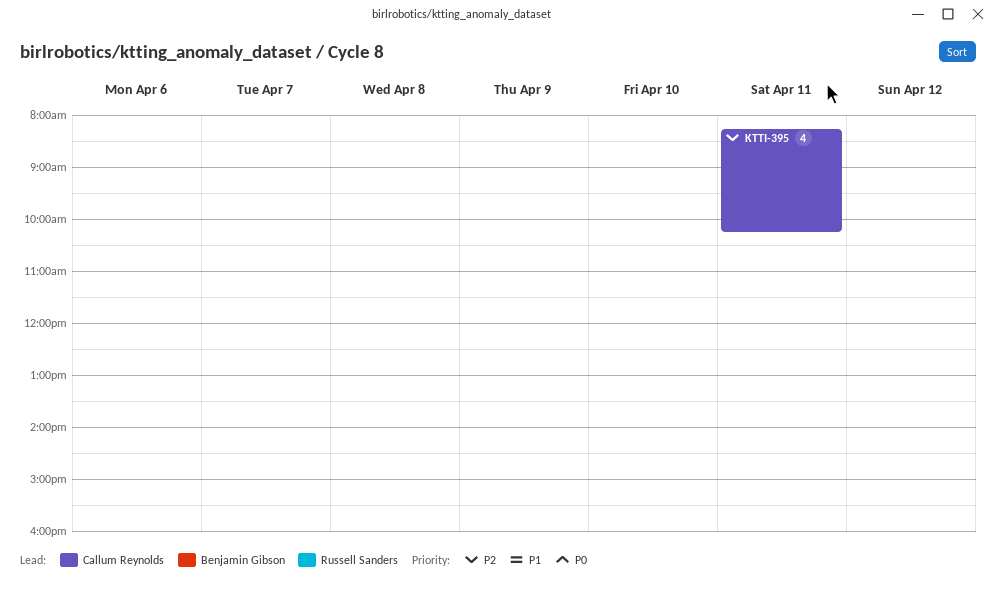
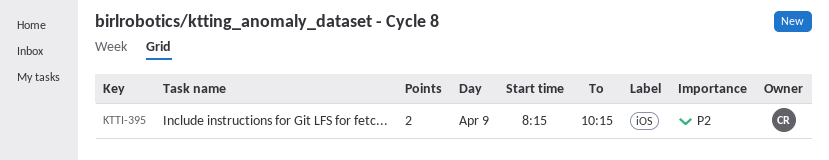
KTTI-395, estimate: 4 -> 2
KTTI-395, day: Apr 11 -> Apr 9

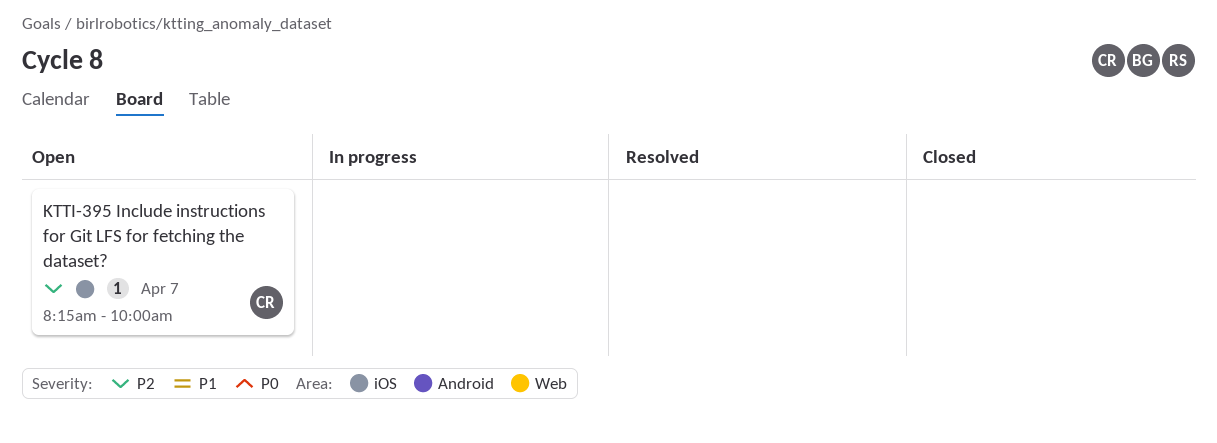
KTTI-395, estimate: 2 -> 1
KTTI-395, day: Apr 9 -> Apr 7
KTTI-395, ends: 10:15 -> 10:00

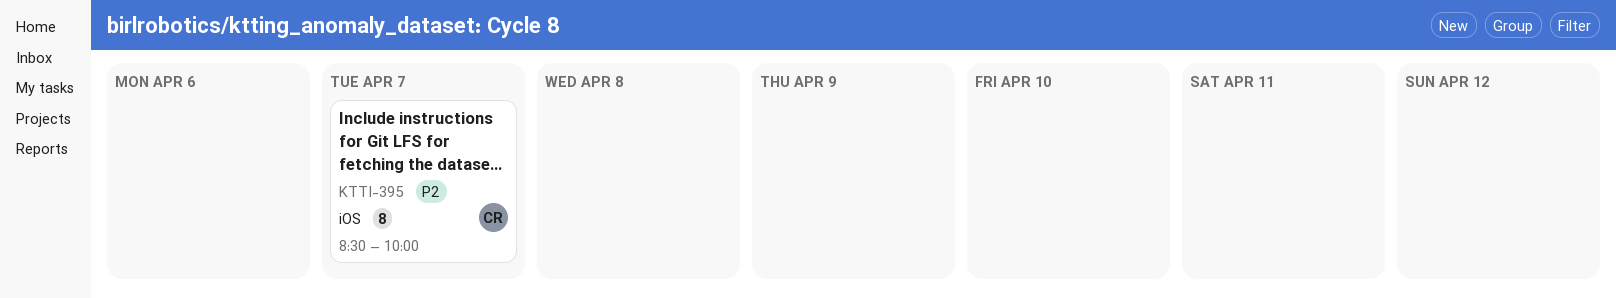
KTTI-395, estimate: 1 -> 8
KTTI-395, begins: 08:15 -> 08:30

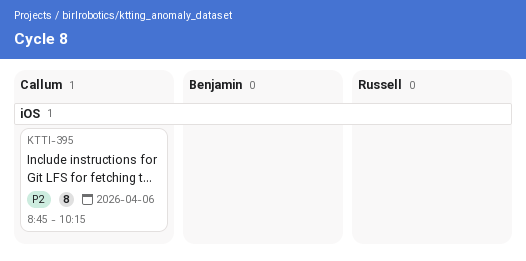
KTTI-395, day: Apr 7 -> Apr 6
KTTI-395, begins: 08:30 -> 08:45
KTTI-395, ends: 10:00 -> 10:15

